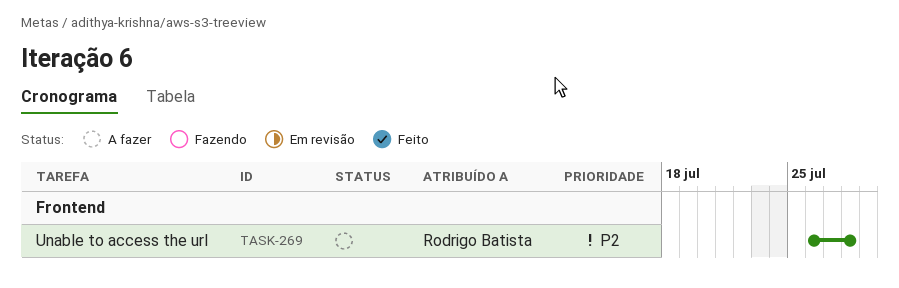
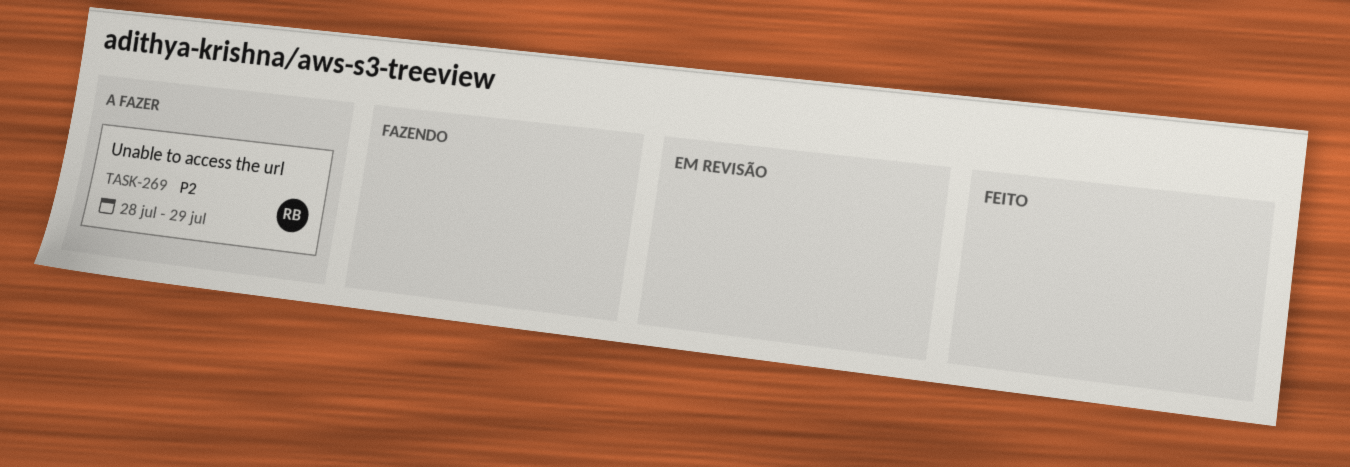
TASK-269, start: Jul 26 -> Jul 28
TASK-269, due: Jul 28 -> Jul 29

